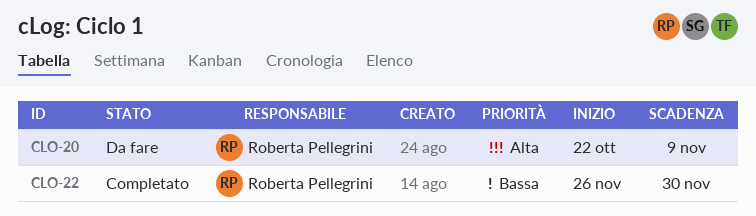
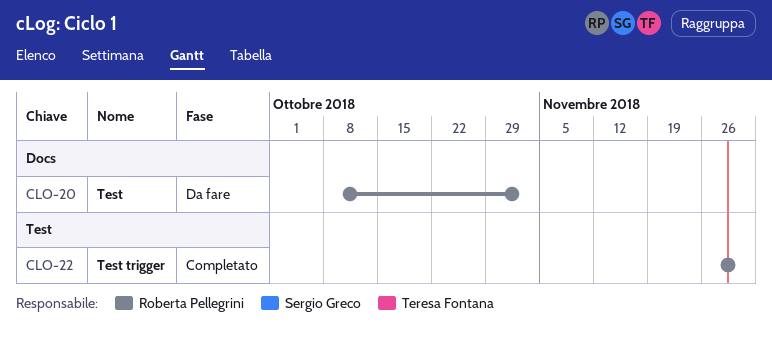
CLO-20, start: Oct 22 -> Oct 8
CLO-20, due: Nov 9 -> Nov 2

